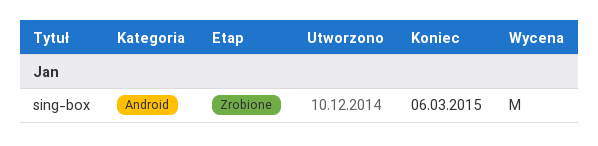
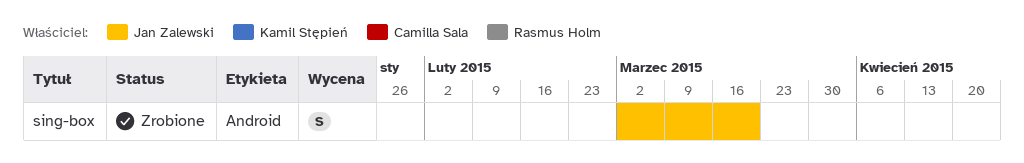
sing-box, estimate: M -> S
sing-box, due: Mar 6 -> Mar 20

